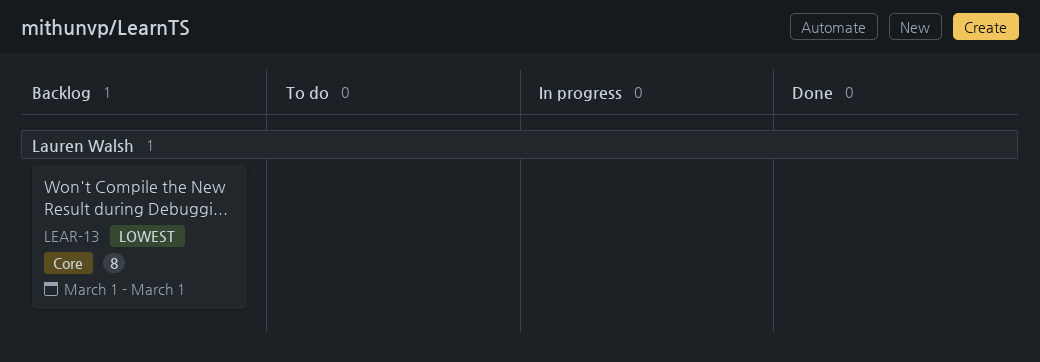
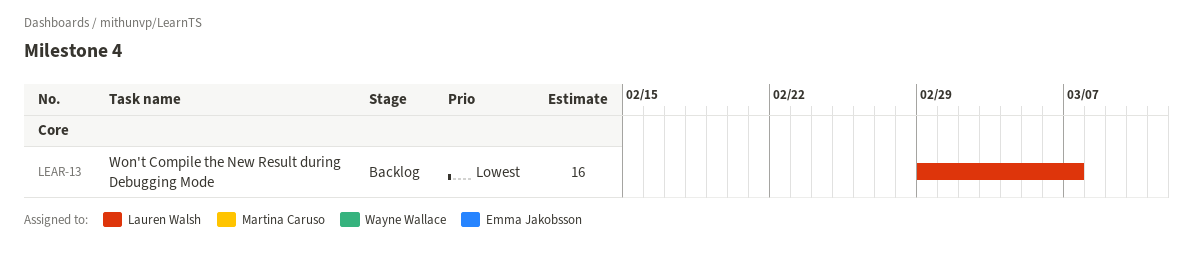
LEAR-13, estimate: 8 -> 16
LEAR-13, start: Mar 1 -> Feb 29
LEAR-13, due: Mar 1 -> Mar 7

